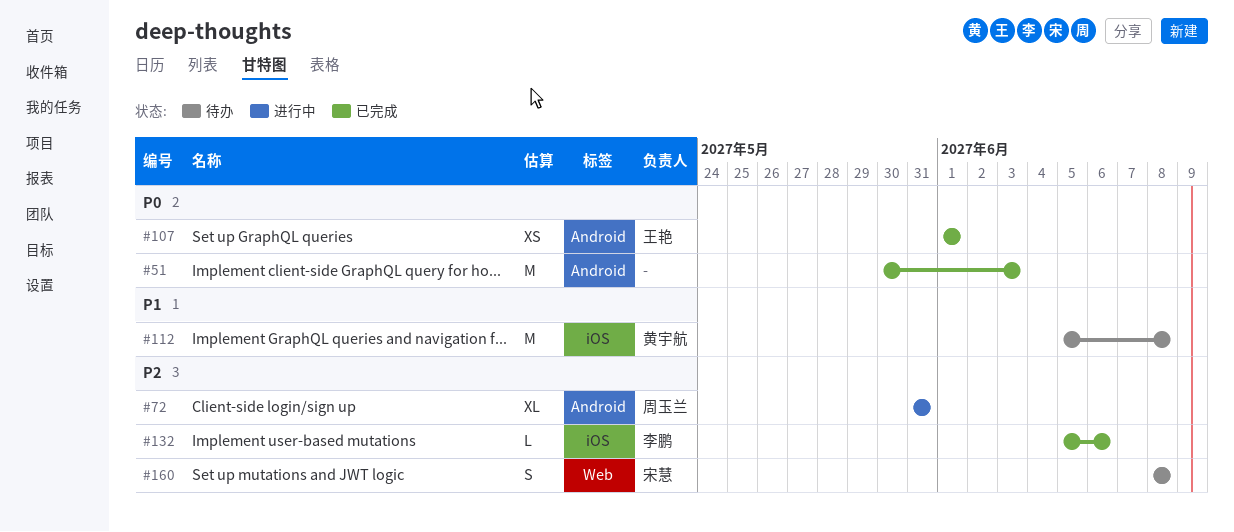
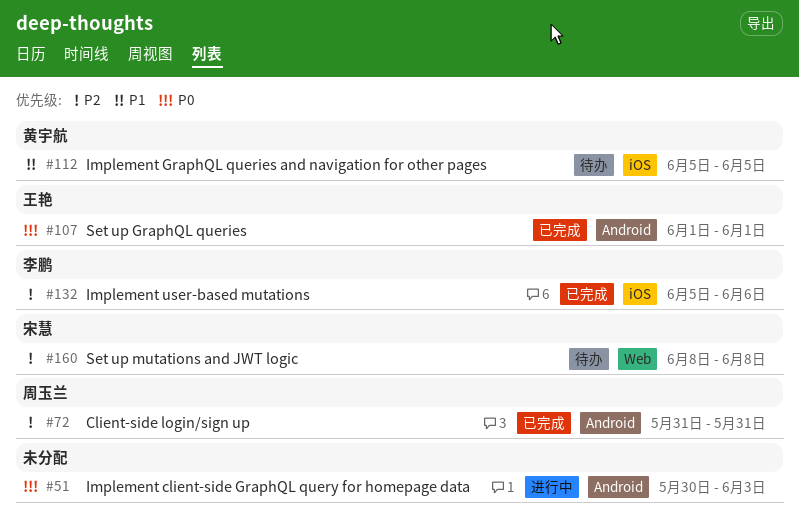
#51, status: 已完成 -> 进行中
#72, status: 进行中 -> 已完成
#112, due: Jun 8 -> Jun 5

